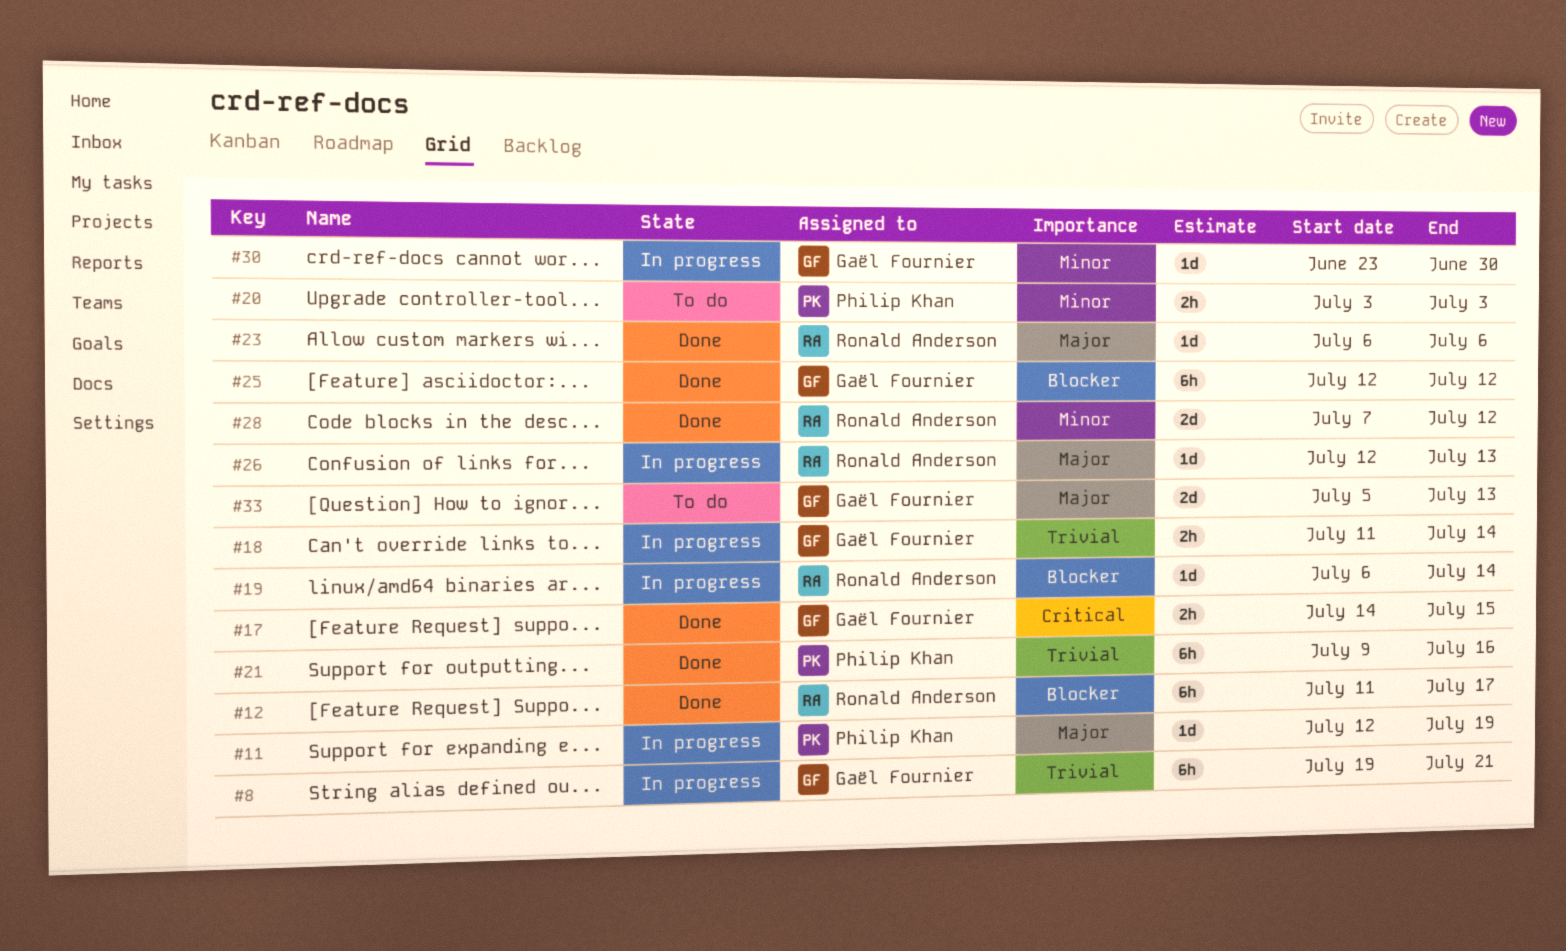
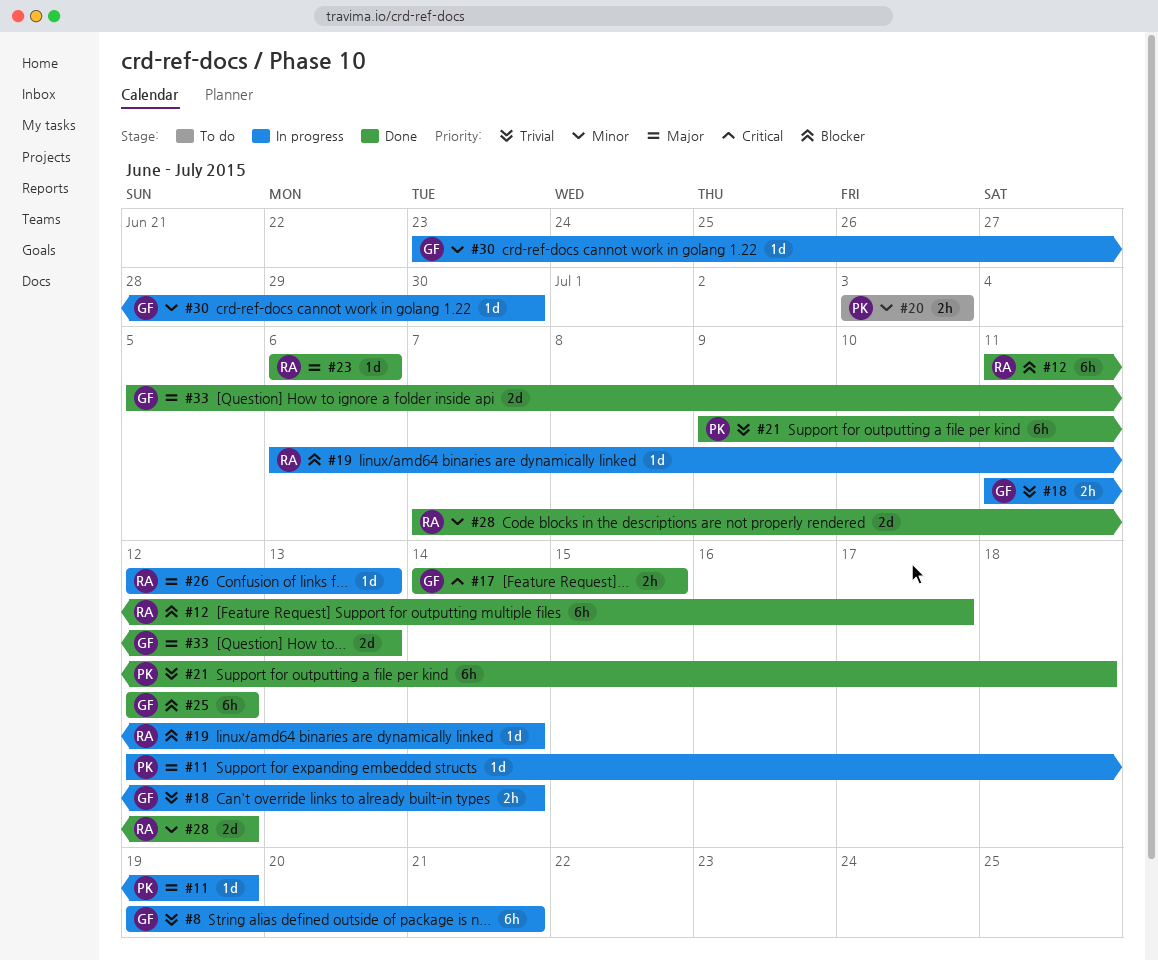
#21, due: Jul 16 -> Jul 18
#33, status: To do -> Done

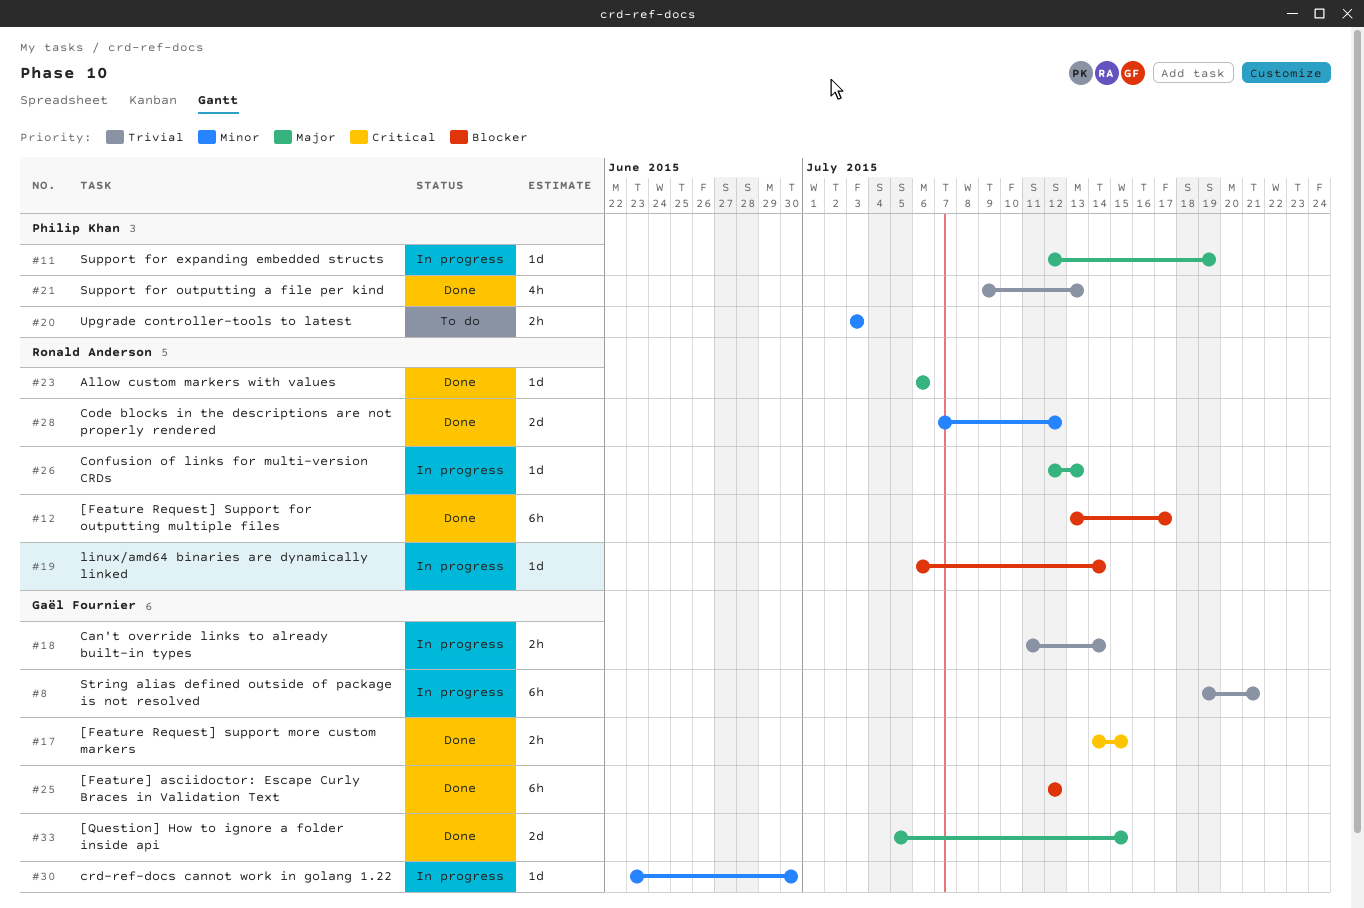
#12, start: Jul 11 -> Jul 13
#21, estimate: 6h -> 4h
#21, due: Jul 18 -> Jul 13
#33, due: Jul 13 -> Jul 15

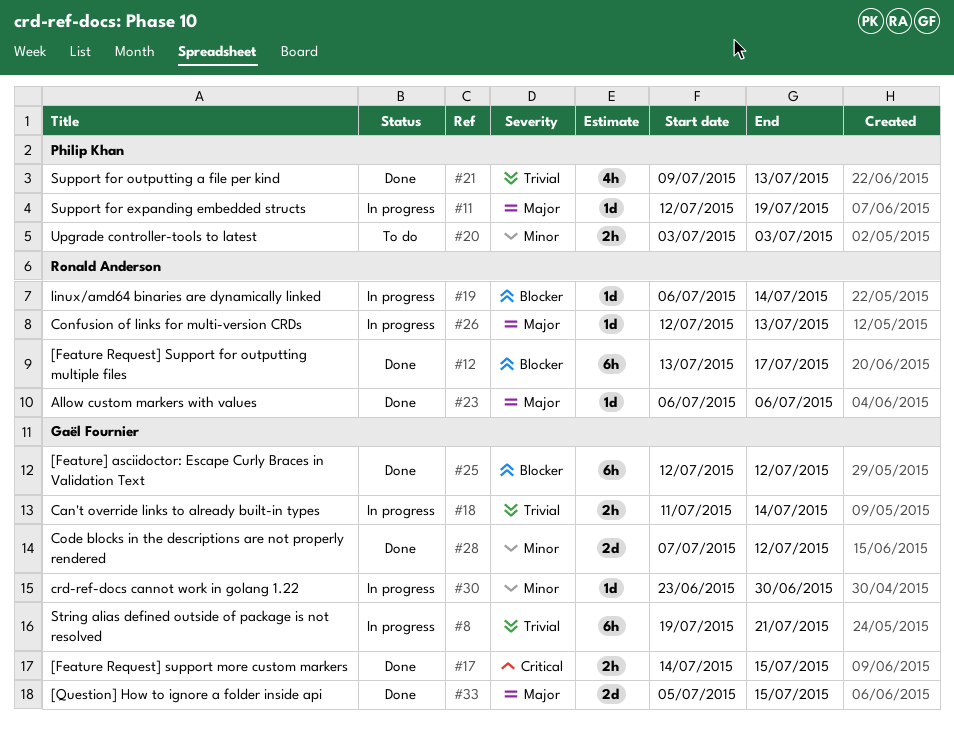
#28, owner: Ronald Anderson -> Gaël Fournier

